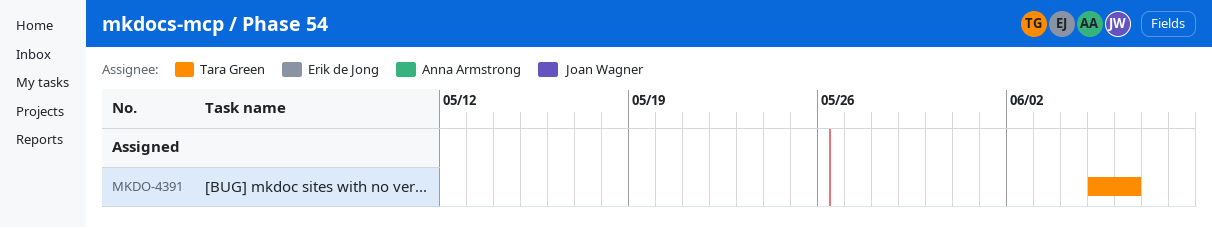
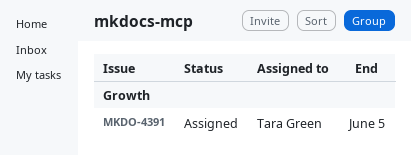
MKDO-4391, due: Jun 6 -> Jun 5

